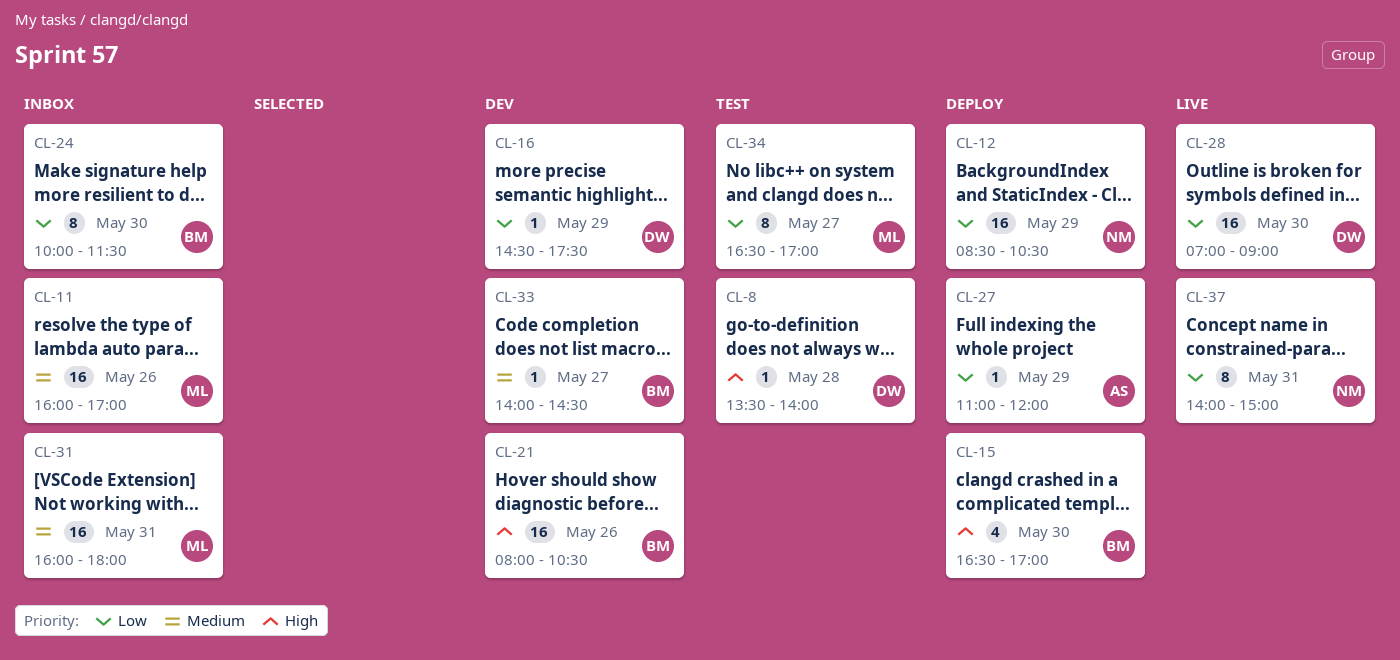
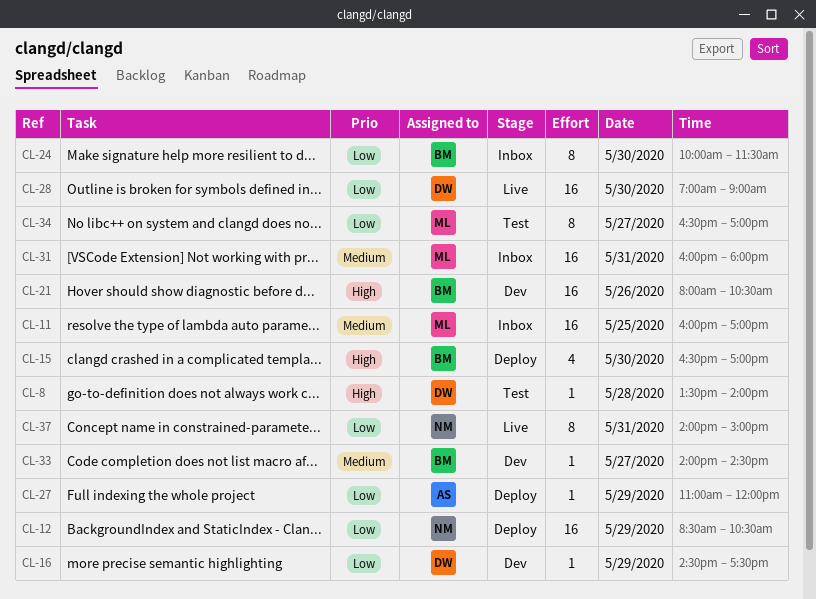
CL-11, day: May 26 -> May 25

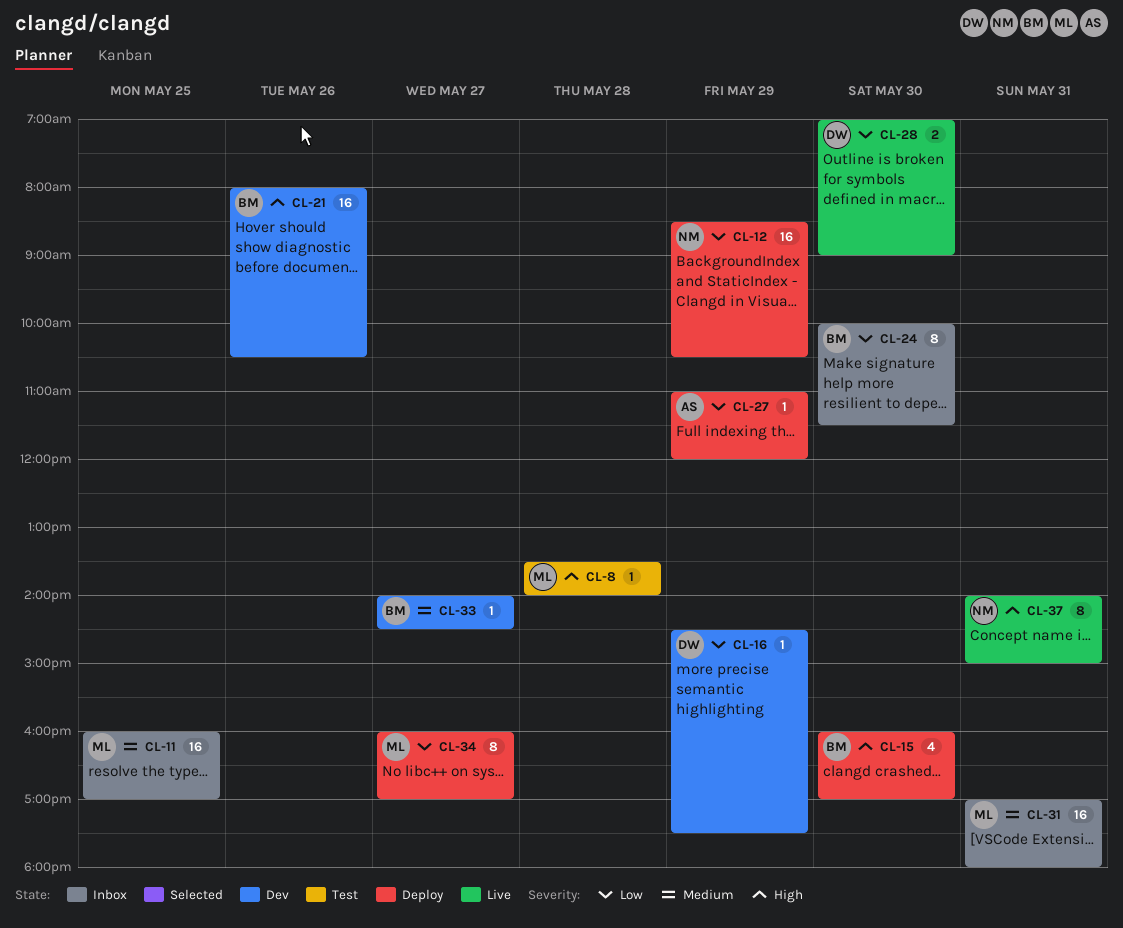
CL-8, owner: DW -> ML
CL-15, begins: 16:30 -> 16:00
CL-28, estimate: 16 -> 2
CL-31, begins: 16:00 -> 17:00
CL-34, status: Test -> Deploy
CL-34, begins: 16:30 -> 16:00
CL-37, priority: Low -> High

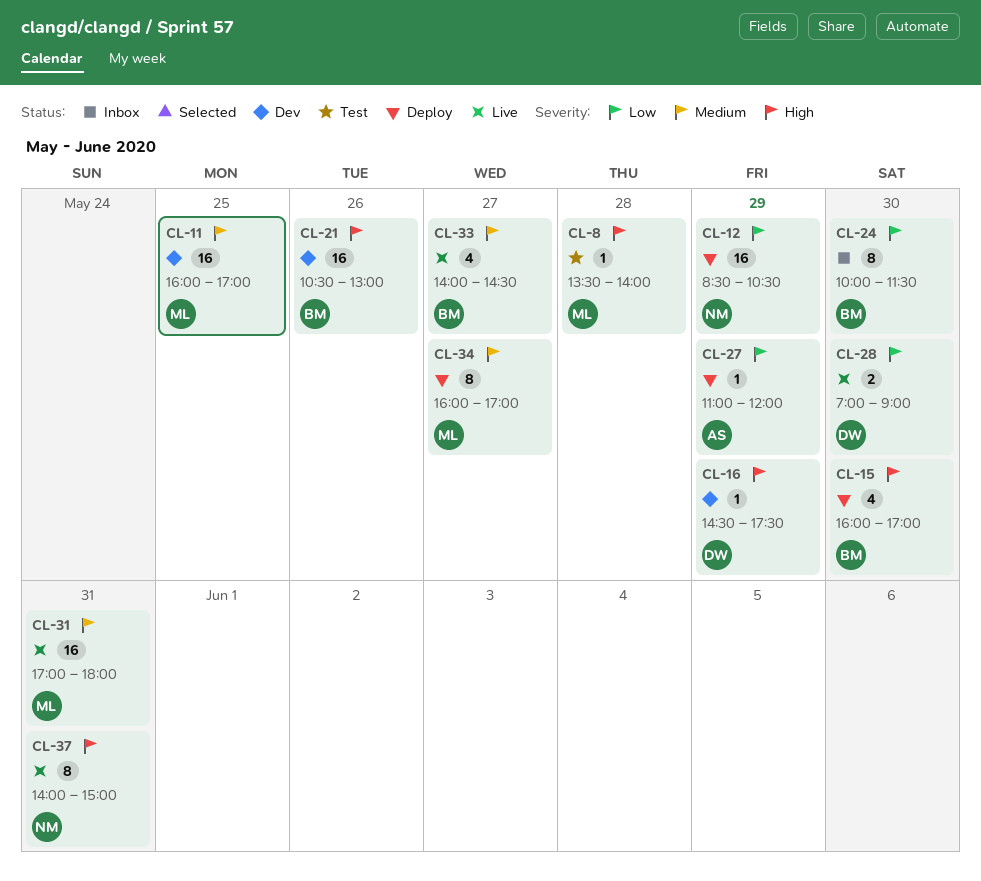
CL-11, status: Inbox -> Dev
CL-16, priority: Low -> High
CL-21, begins: 08:00 -> 10:30
CL-21, ends: 10:30 -> 13:00
CL-31, status: Inbox -> Live
CL-33, status: Dev -> Live
CL-33, estimate: 1 -> 4
CL-34, priority: Low -> Medium

